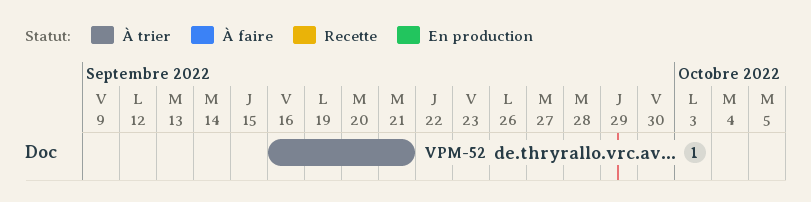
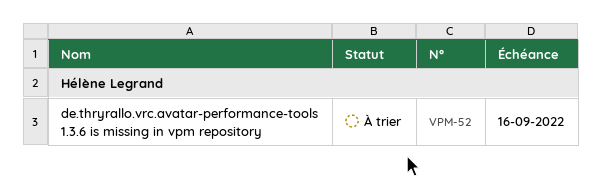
VPM-52, due: Sep 21 -> Sep 16

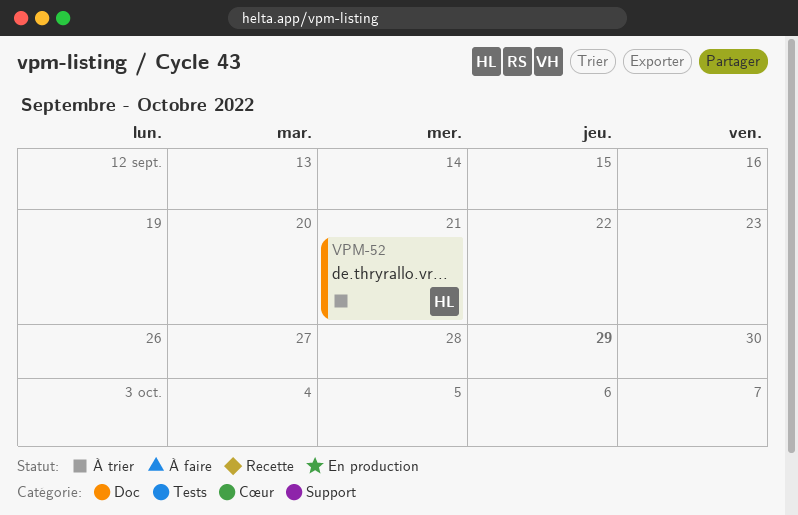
VPM-52, due: Sep 16 -> Sep 21

